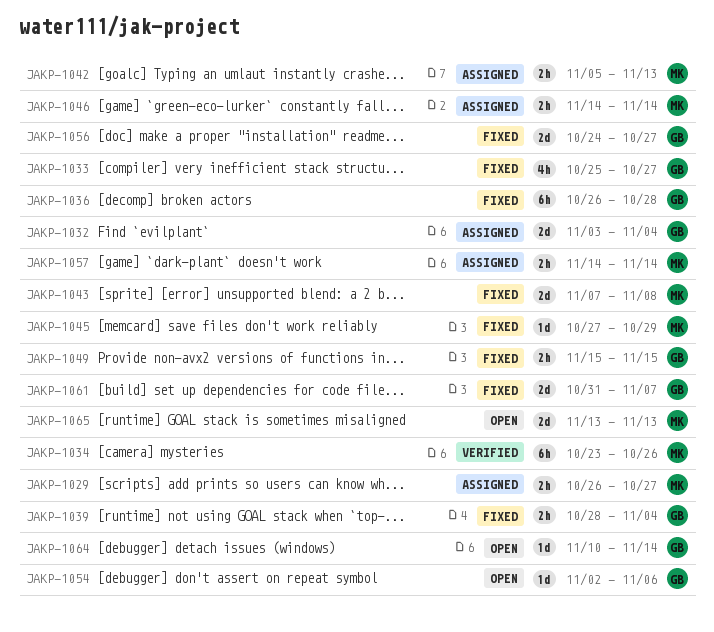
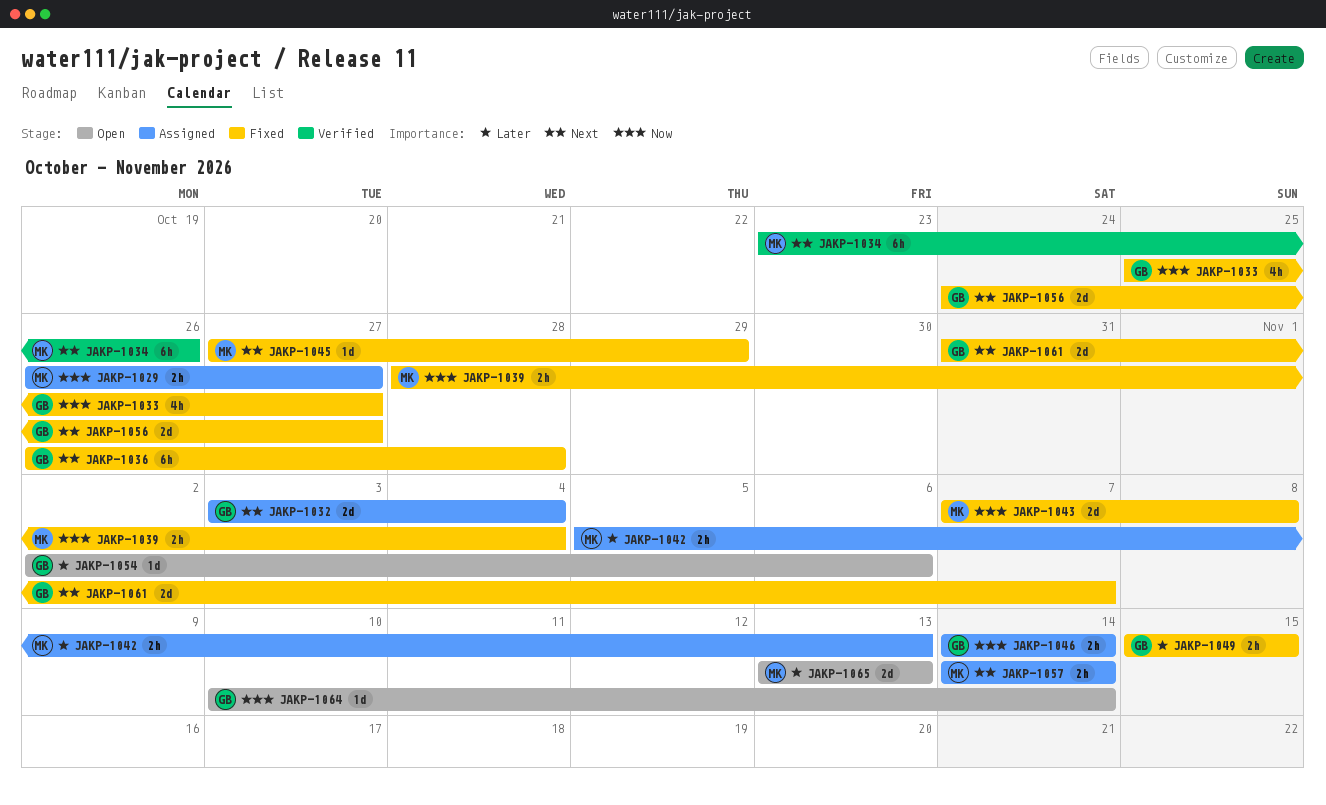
JAKP-1039, owner: GB -> MK
JAKP-1046, owner: MK -> GB

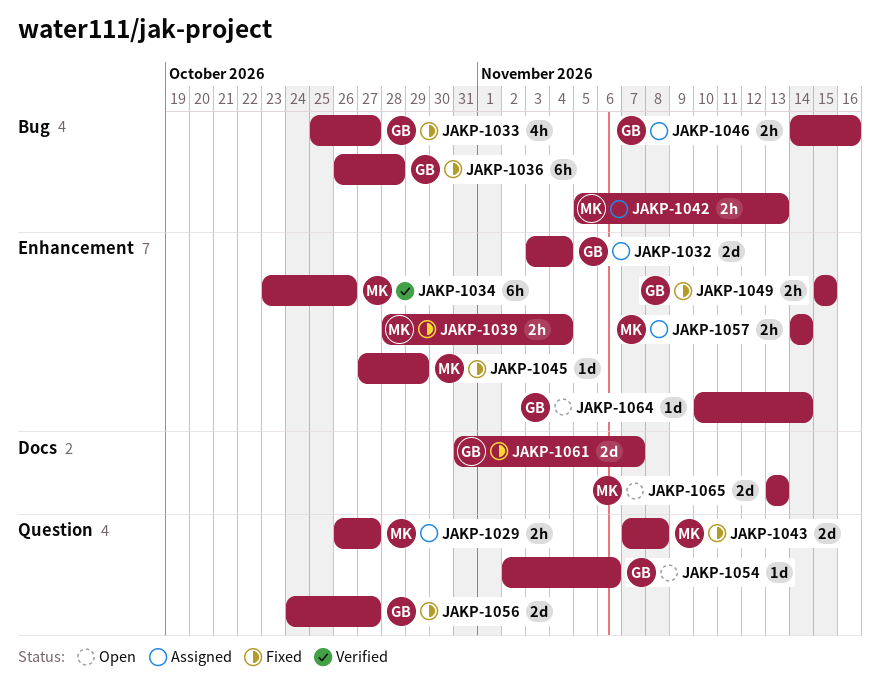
JAKP-1046, due: Nov 14 -> Nov 16

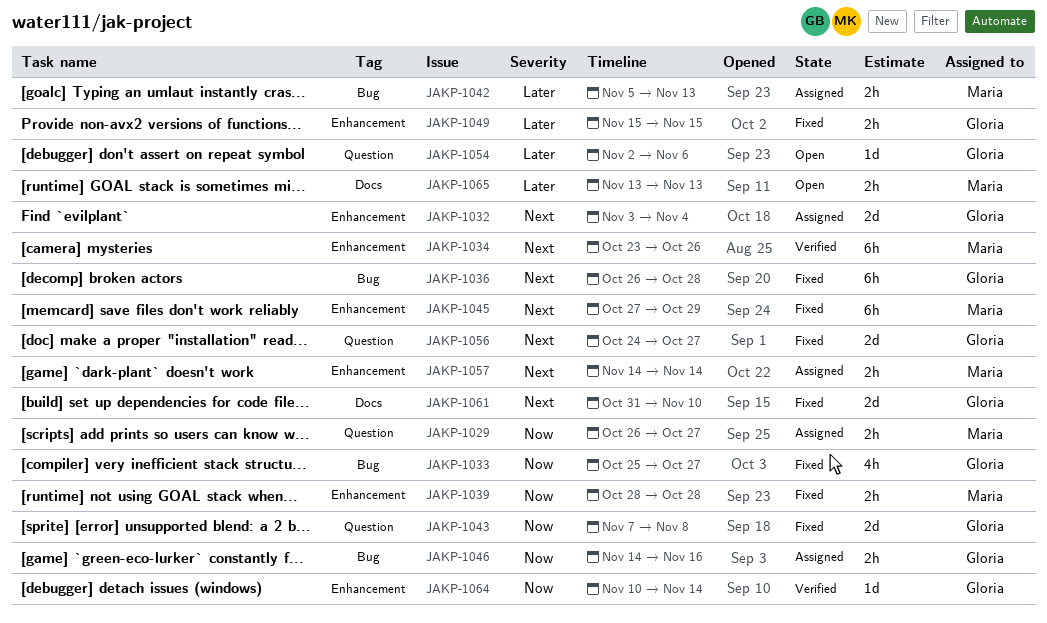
JAKP-1039, due: Nov 4 -> Oct 28
JAKP-1043, owner: Maria -> Gloria
JAKP-1045, estimate: 1d -> 6h
JAKP-1061, due: Nov 7 -> Nov 10
JAKP-1064, status: Open -> Verified
JAKP-1065, estimate: 2d -> 2h

